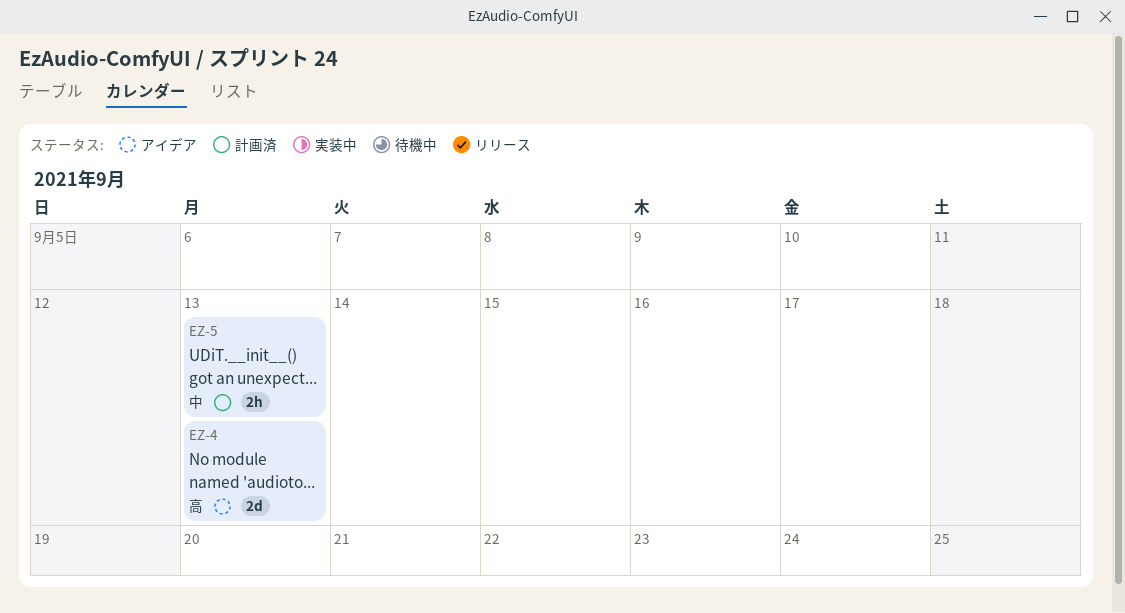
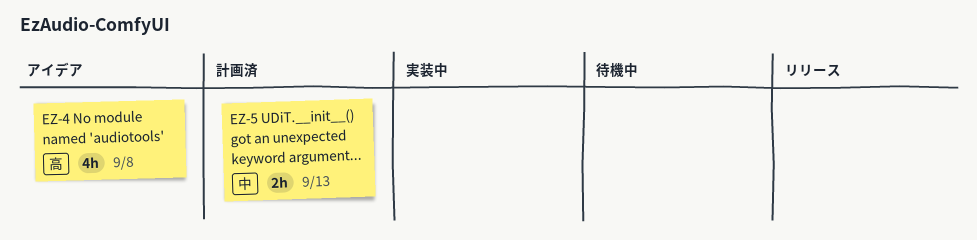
EZ-4, estimate: 2d -> 4h
EZ-4, due: Sep 13 -> Sep 8

